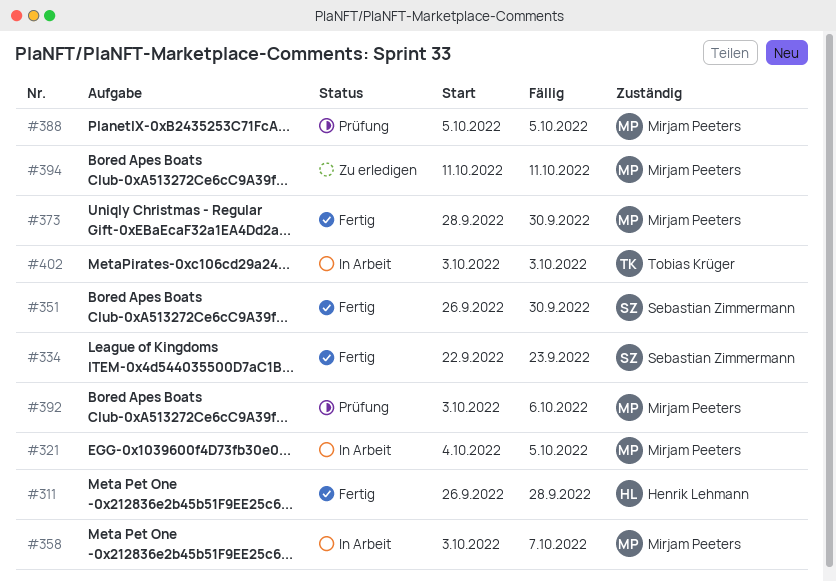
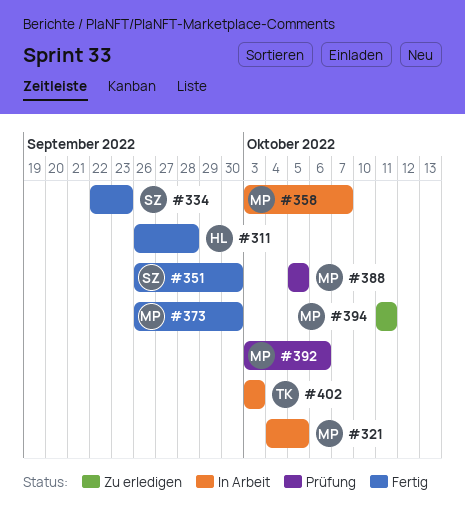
#373, start: Sep 28 -> Sep 26

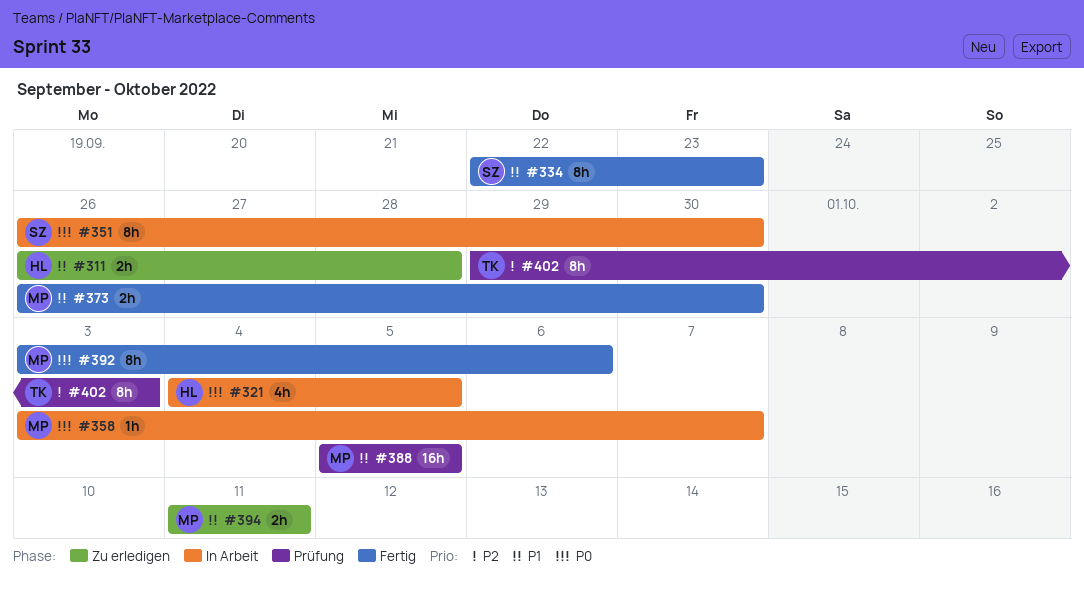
#311, status: Fertig -> Zu erledigen
#321, owner: MP -> HL
#351, status: Fertig -> In Arbeit
#392, status: Prüfung -> Fertig
#402, status: In Arbeit -> Prüfung
#402, start: Oct 3 -> Sep 29

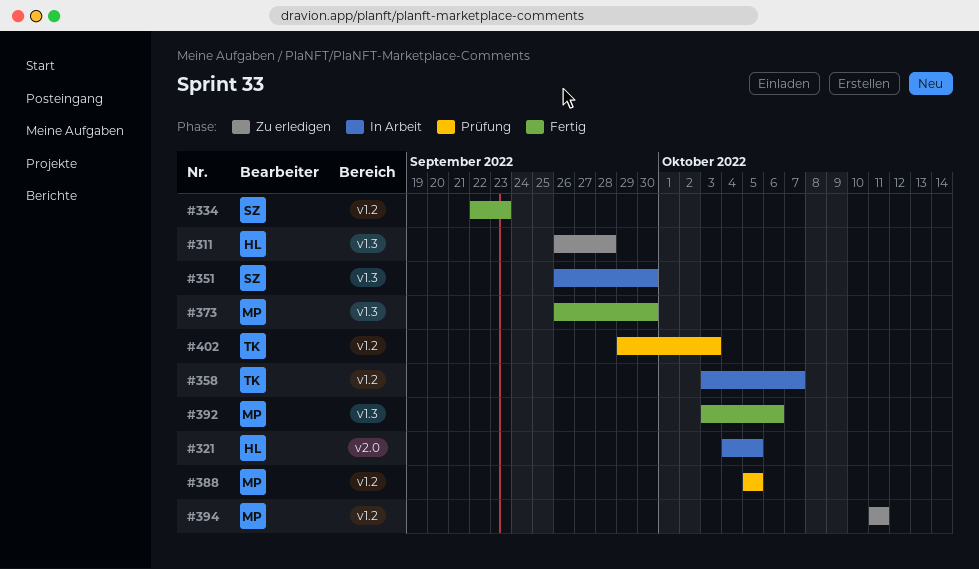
#358, owner: MP -> TK

